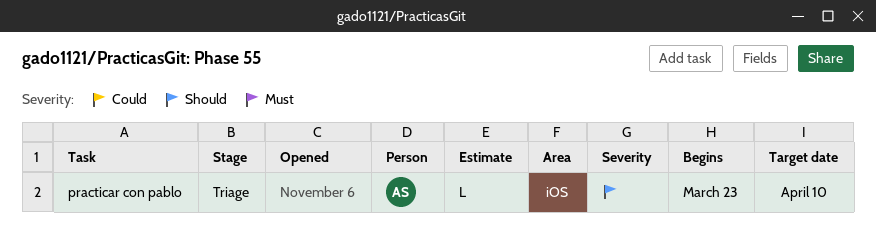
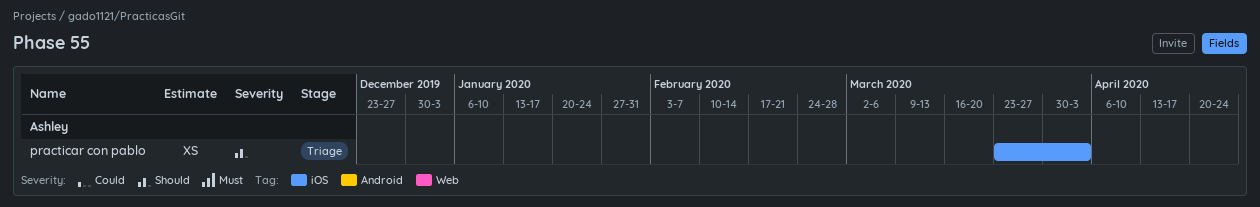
practicar con pablo, estimate: L -> XS
practicar con pablo, due: Apr 10 -> Apr 3

